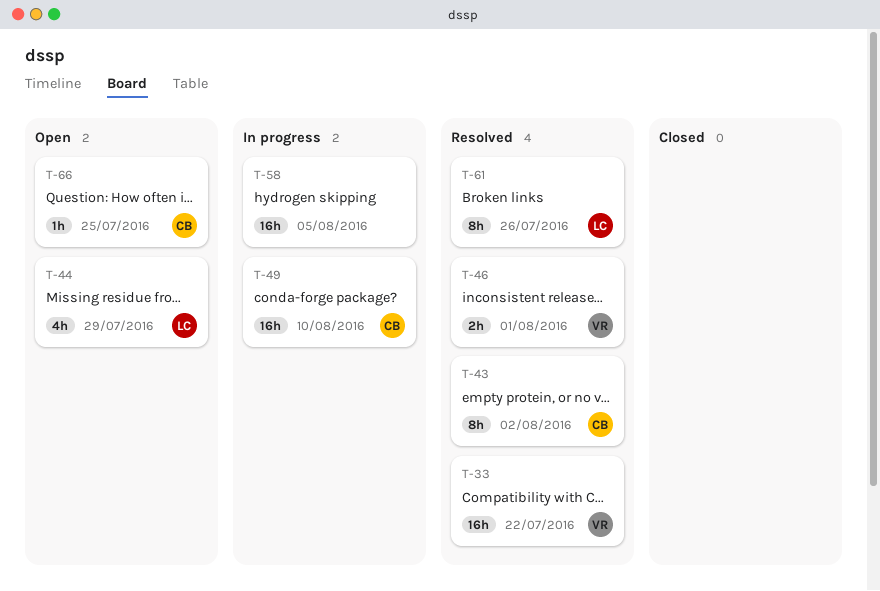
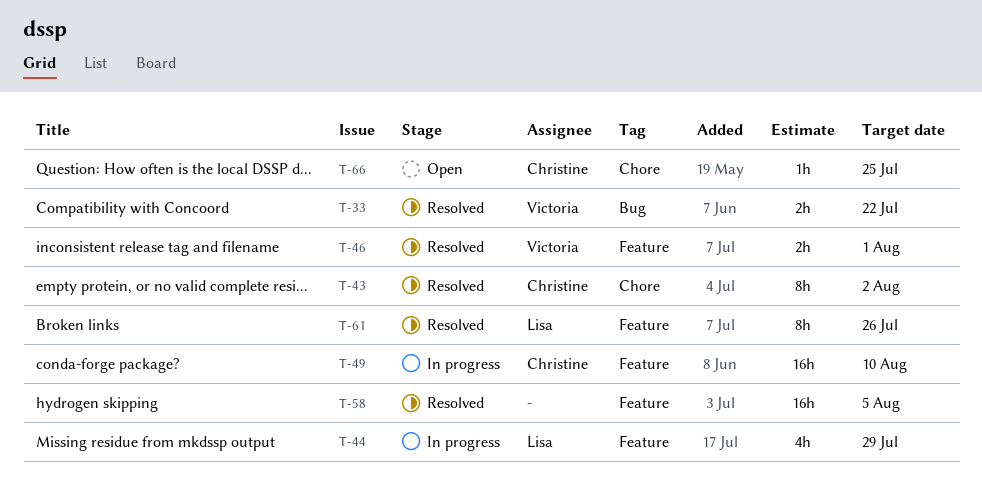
T-33, estimate: 16h -> 2h
T-44, status: Open -> In progress
T-58, status: In progress -> Resolved

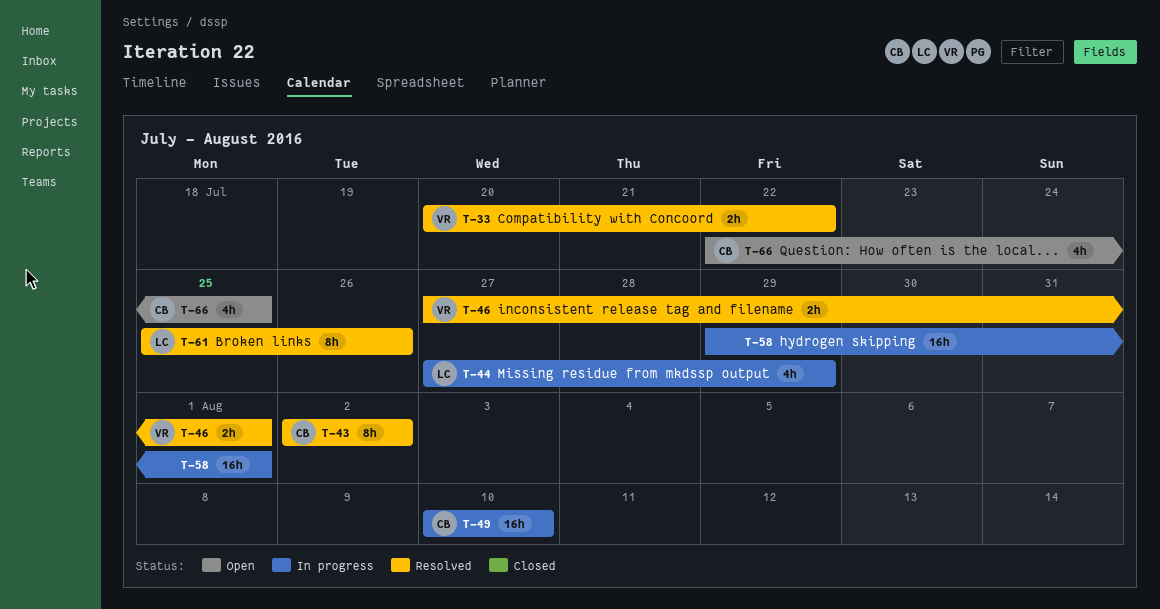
T-58, status: Resolved -> In progress
T-58, due: Aug 5 -> Aug 1
T-66, estimate: 1h -> 4h

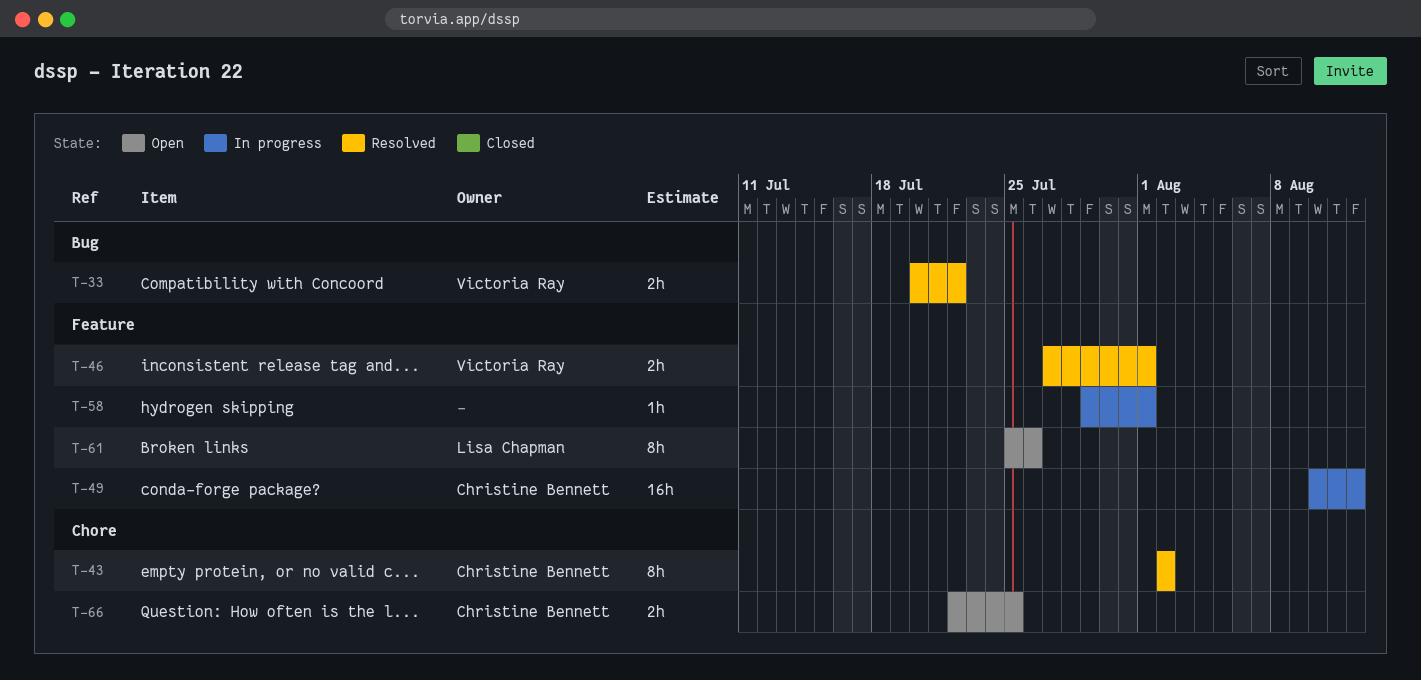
T-44: present -> none
T-49, due: Aug 10 -> Aug 12
T-58, estimate: 16h -> 1h
T-61, status: Resolved -> Open
T-66, estimate: 4h -> 2h

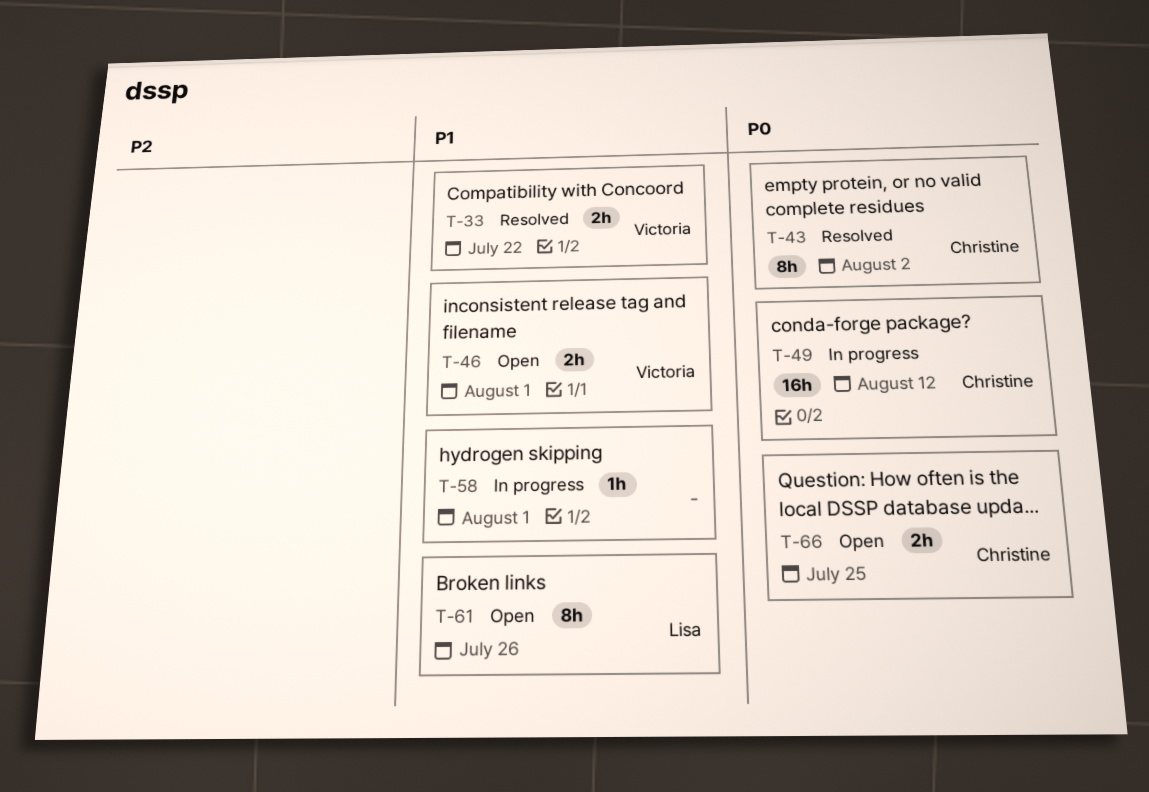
T-46, status: Resolved -> Open

